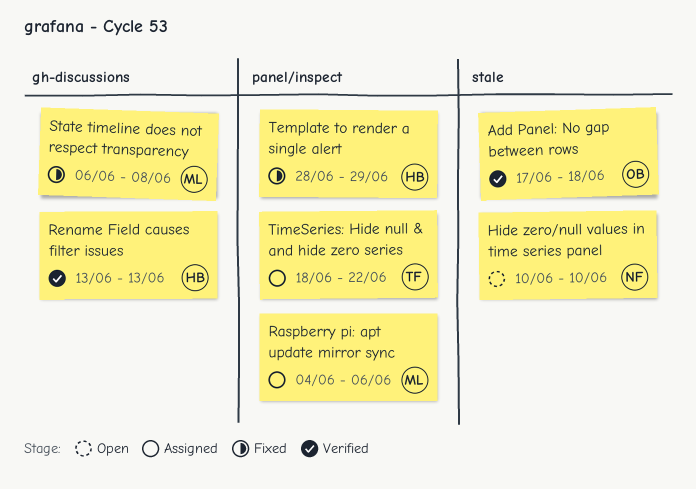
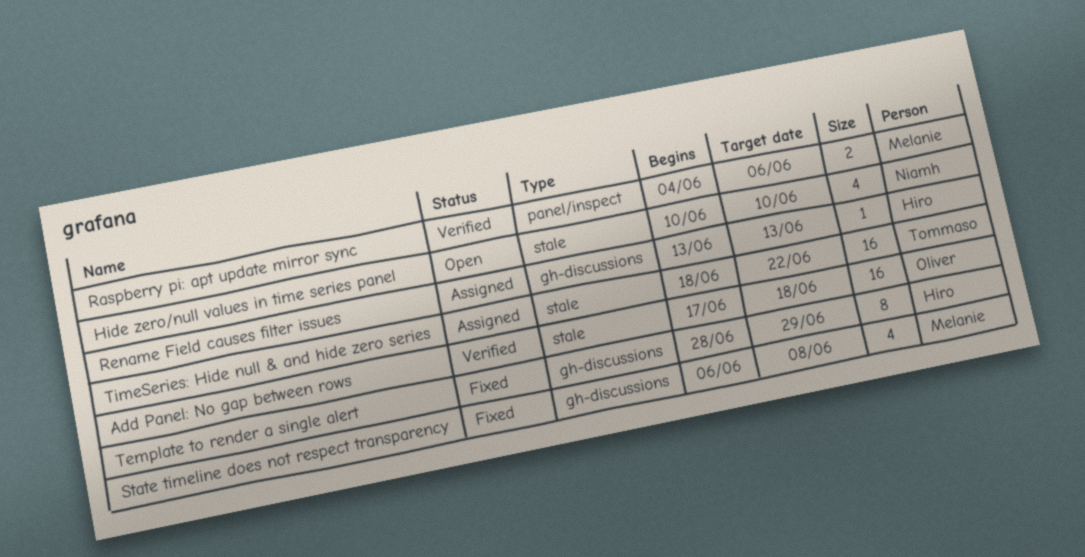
Raspberry pi: apt update mirror sync, status: Assigned -> Verified
Rename Field causes filter issues, status: Verified -> Assigned
Template to render a single alert, label: panel/inspect -> gh-discussions
TimeSeries: Hide null & and hide zero series, label: panel/inspect -> stale

